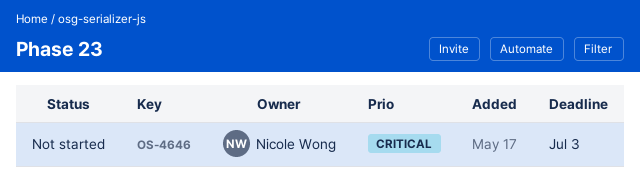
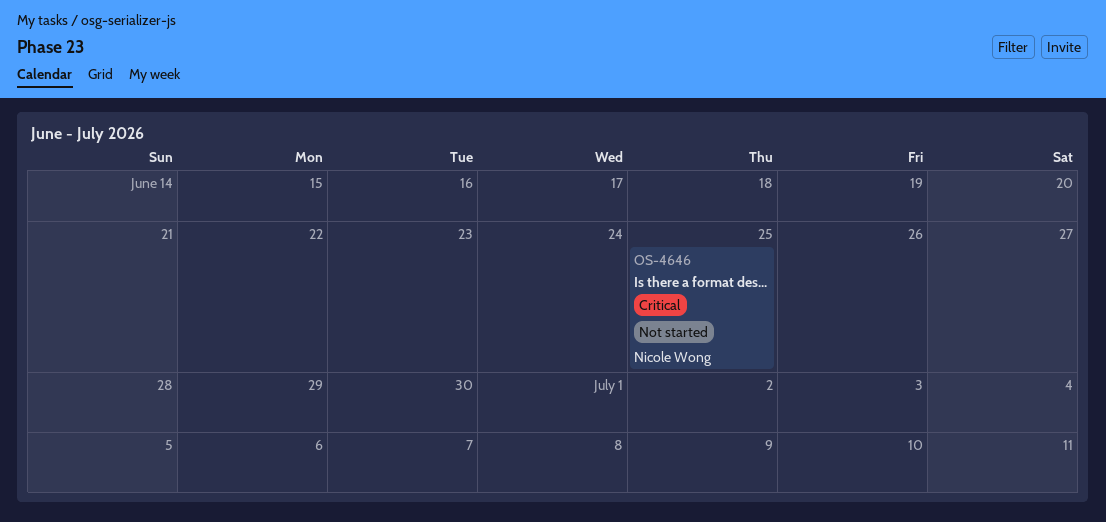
OS-4646, due: Jul 3 -> Jun 25

